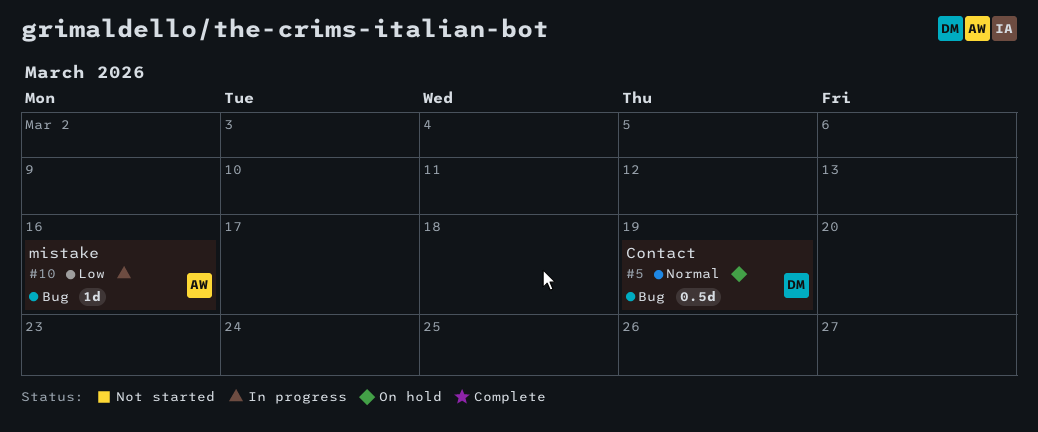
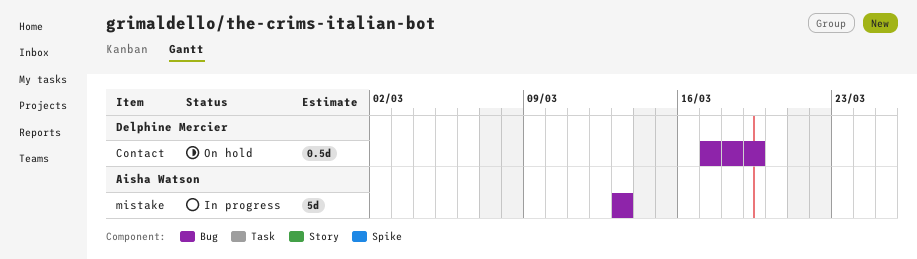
mistake, estimate: 1d -> 5d
mistake, due: Mar 16 -> Mar 13

